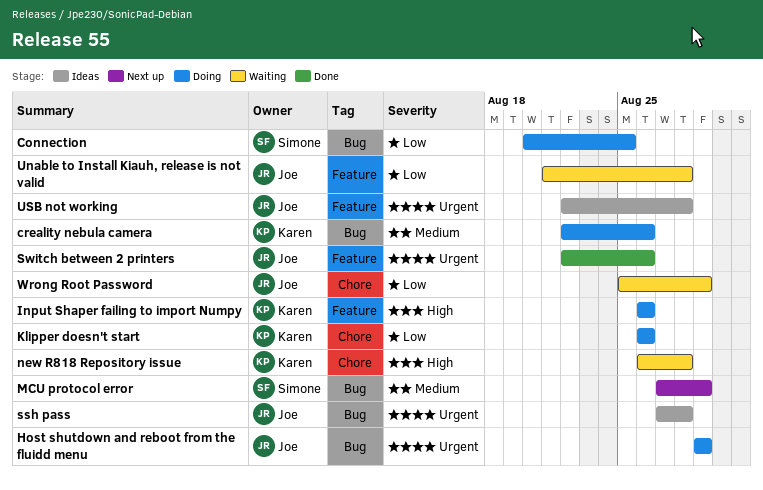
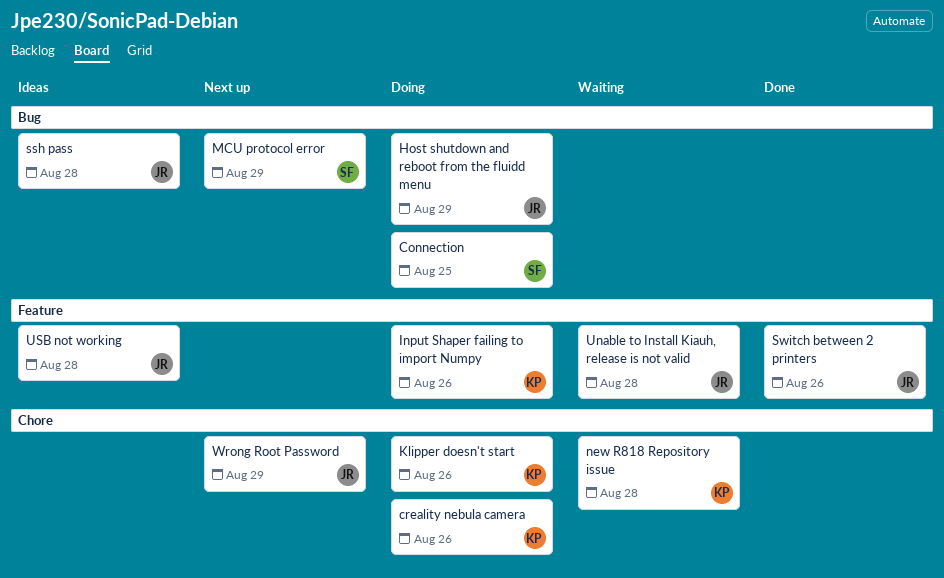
creality nebula camera, label: Bug -> Chore
Wrong Root Password, status: Waiting -> Next up

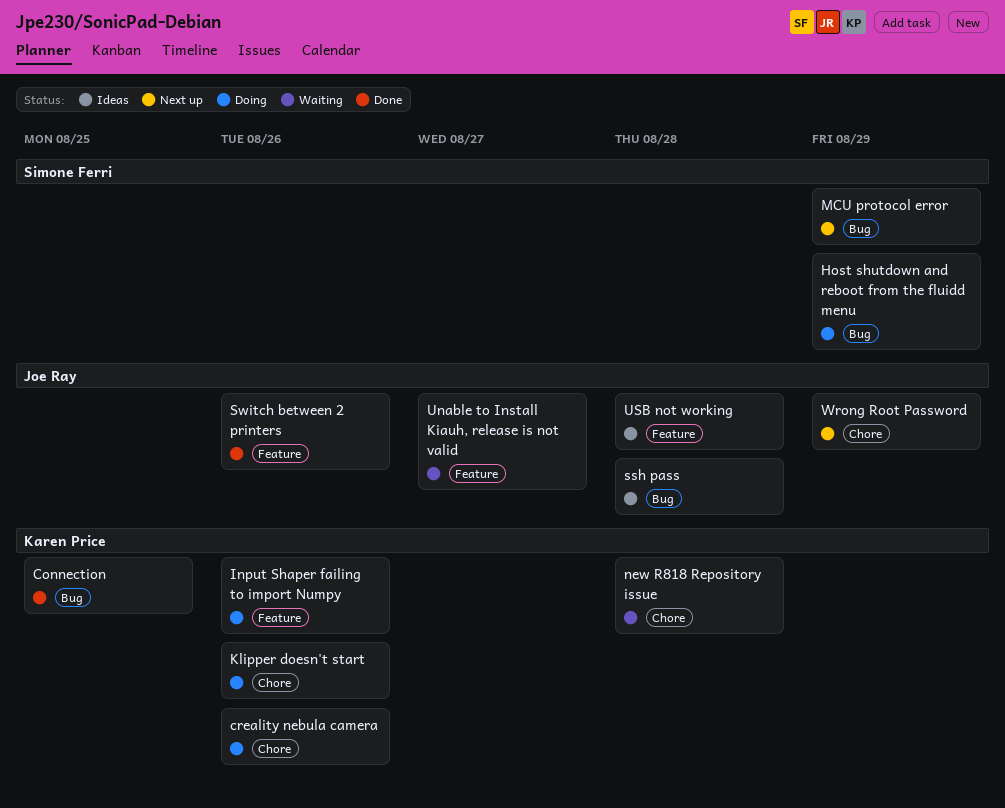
Connection, status: Doing -> Done
Connection, owner: Simone Ferri -> Karen Price
Host shutdown and reboot from the fluidd menu, owner: Joe Ray -> Simone Ferri
Unable to Install Kiauh, release is not valid, due: Aug 28 -> Aug 27

